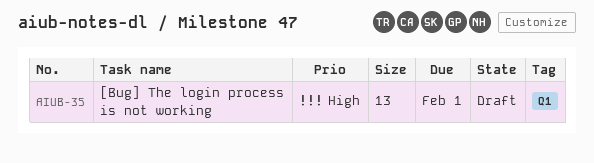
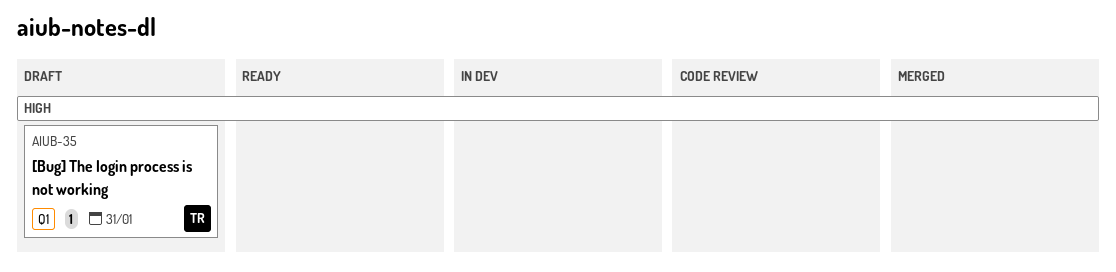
AIUB-35, estimate: 13 -> 1
AIUB-35, due: Feb 1 -> Jan 31

